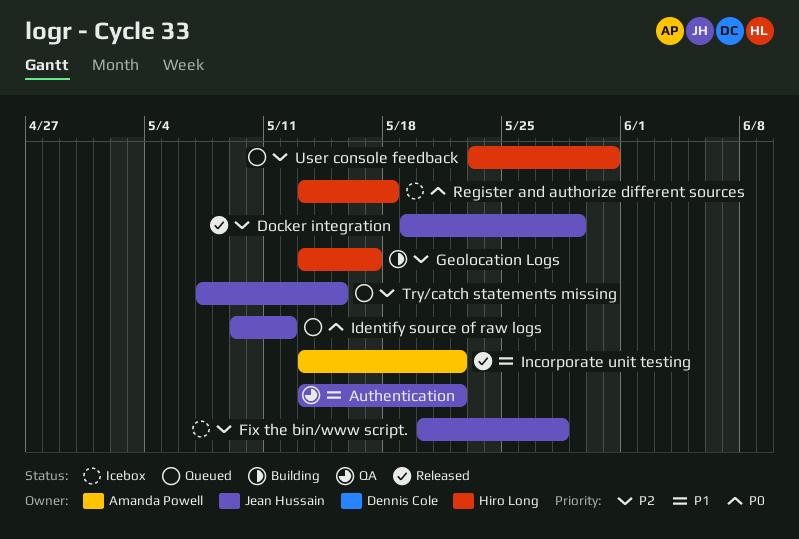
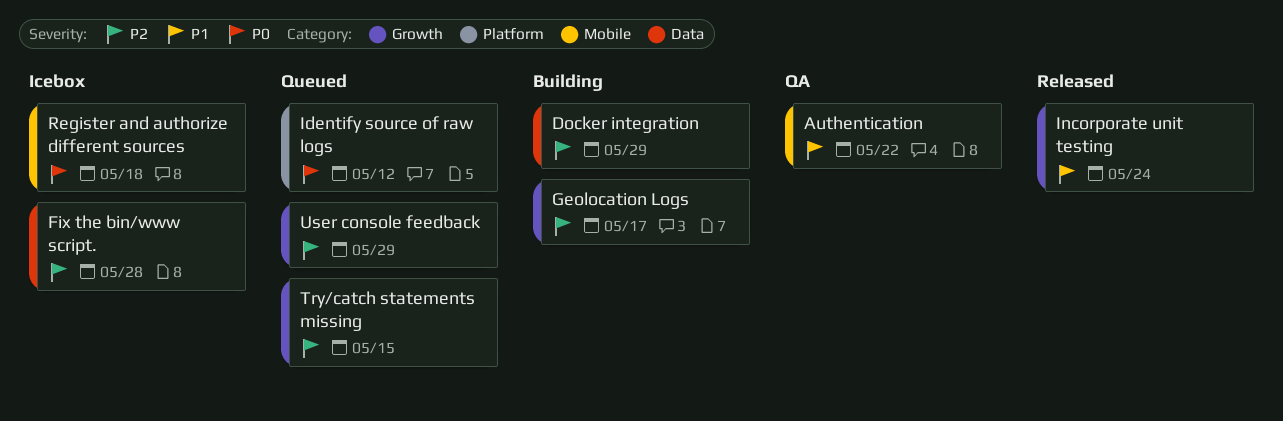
Docker integration, status: Released -> Building
Incorporate unit testing, due: May 22 -> May 24
User console feedback, due: May 31 -> May 29

